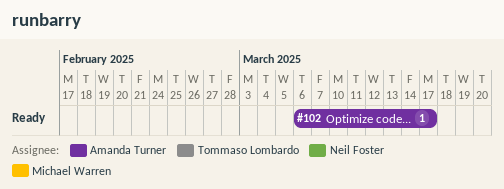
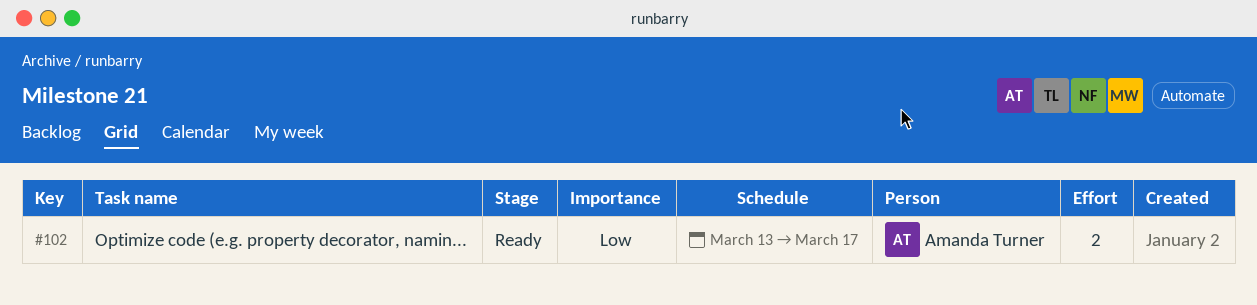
#102, estimate: 1 -> 2
#102, start: Mar 6 -> Mar 13

